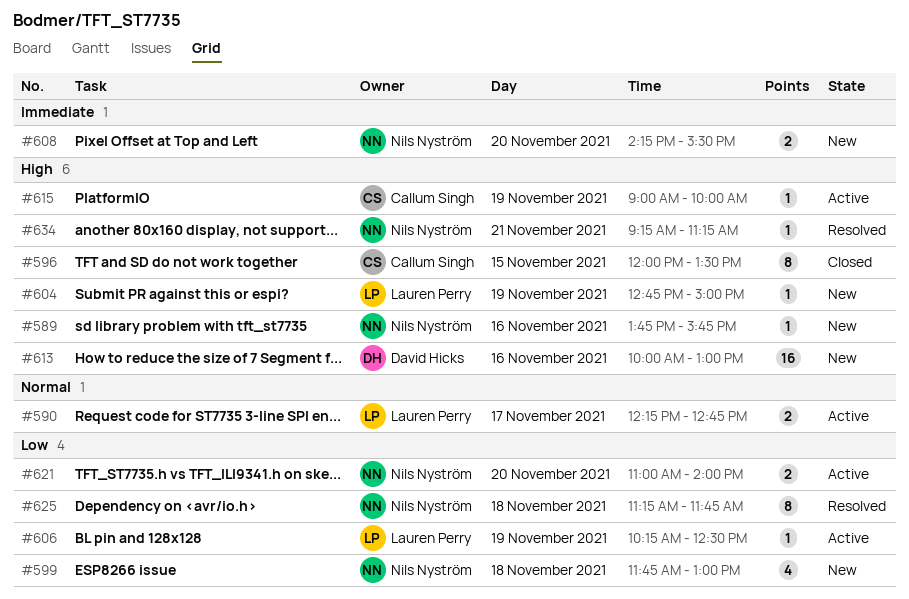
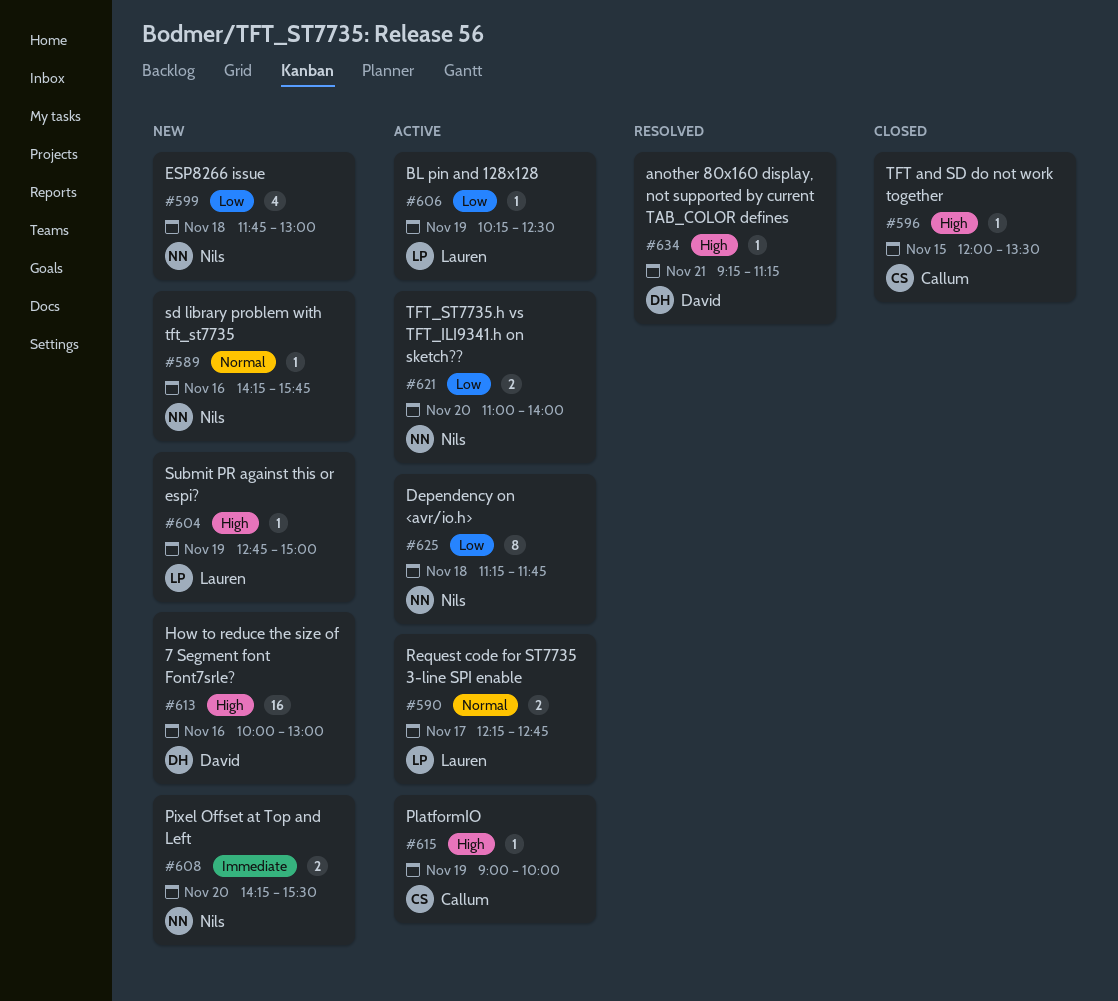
#589, priority: High -> Normal
#589, begins: 13:45 -> 14:15
#596, estimate: 8 -> 1
#625, status: Resolved -> Active
#634, owner: Nils Nyström -> David Hicks

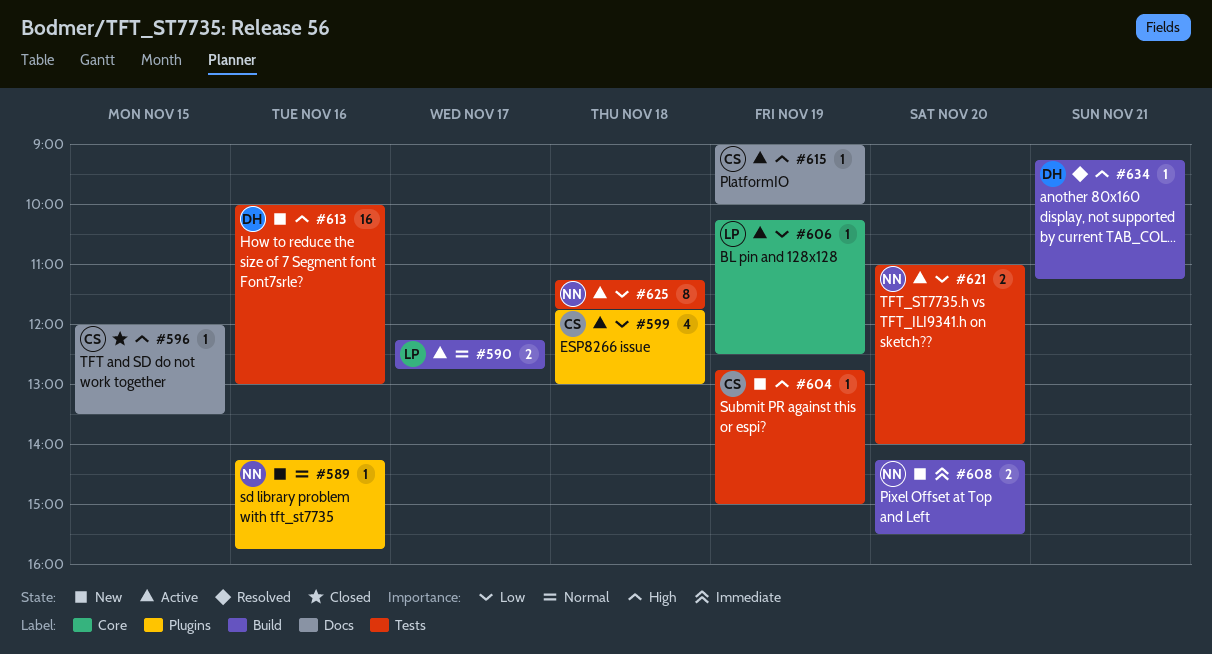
#599, status: New -> Active
#599, owner: Nils -> Callum
#604, owner: Lauren -> Callum

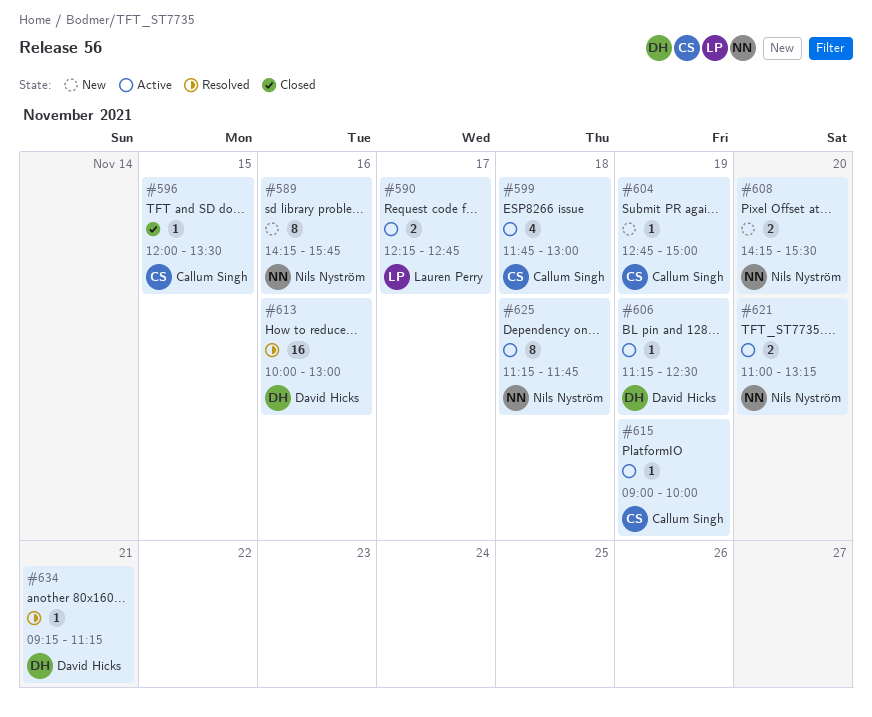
#589, estimate: 1 -> 8
#606, owner: Lauren Perry -> David Hicks
#606, begins: 10:15 -> 11:15
#613, status: New -> Resolved
#621, ends: 14:00 -> 13:15

